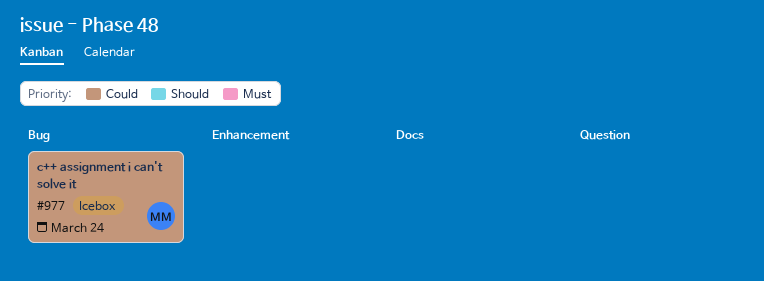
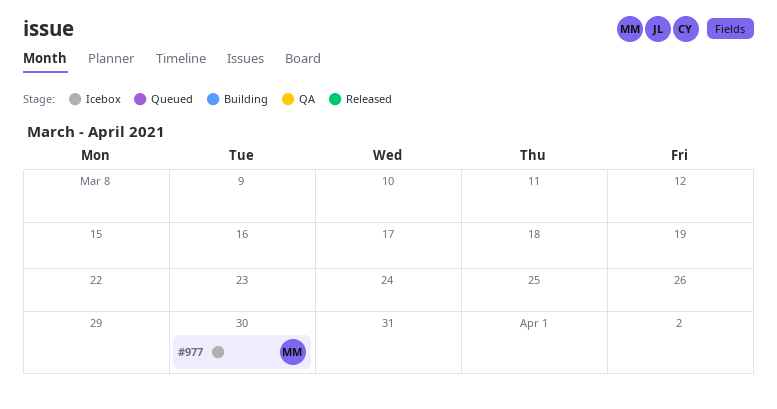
#977, due: Mar 24 -> Mar 30

